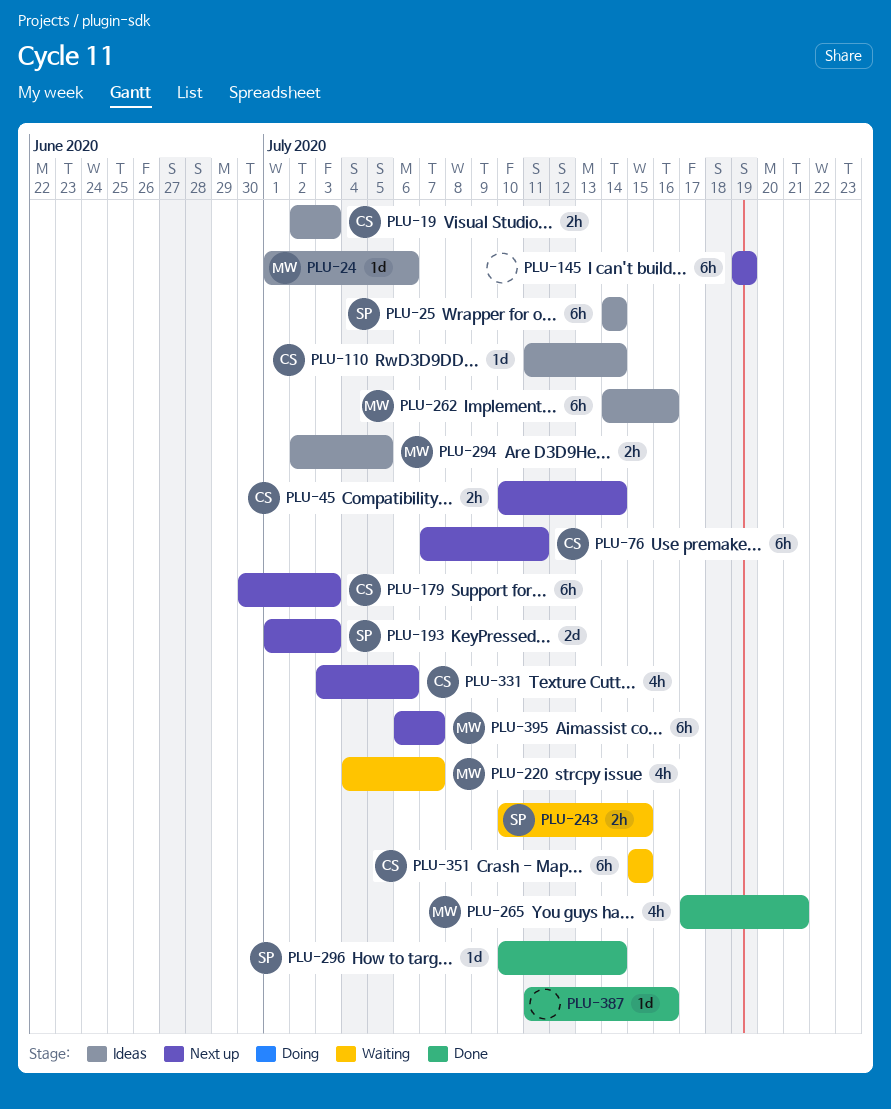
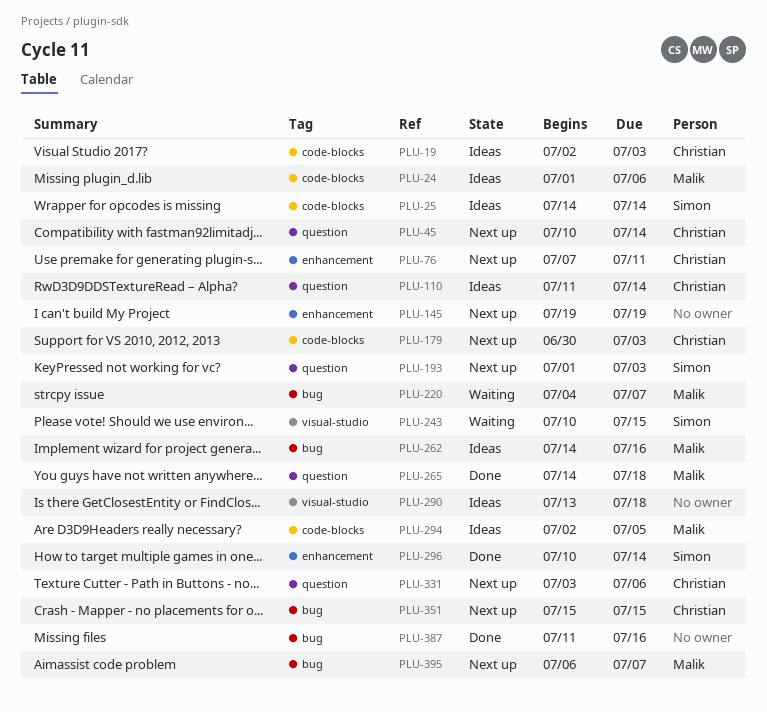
PLU-265, start: Jul 17 -> Jul 14
PLU-265, due: Jul 21 -> Jul 18
PLU-290: none -> present
PLU-351, status: Waiting -> Next up

